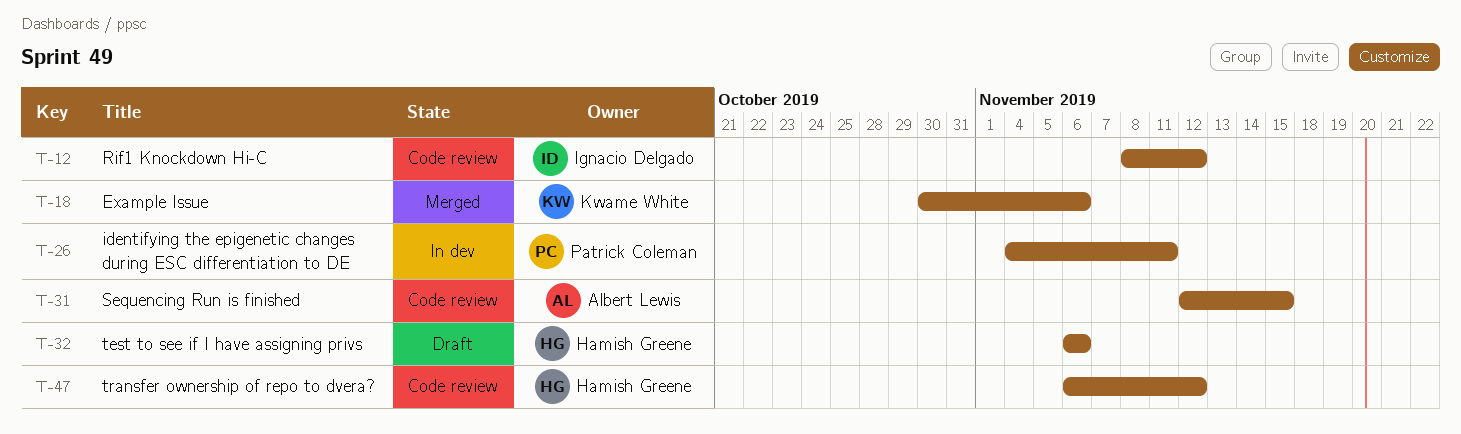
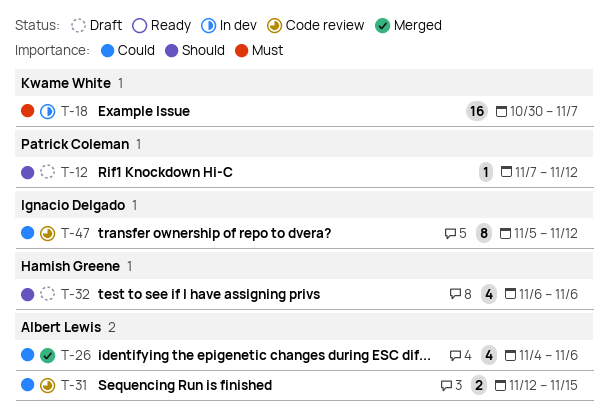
T-12, status: Code review -> Draft
T-12, owner: Ignacio Delgado -> Patrick Coleman
T-12, start: Nov 8 -> Nov 7
T-18, status: Merged -> In dev
T-18, due: Nov 6 -> Nov 7
T-26, status: In dev -> Merged
T-26, owner: Patrick Coleman -> Albert Lewis
T-26, due: Nov 11 -> Nov 6
T-47, owner: Hamish Greene -> Ignacio Delgado
T-47, start: Nov 6 -> Nov 5

